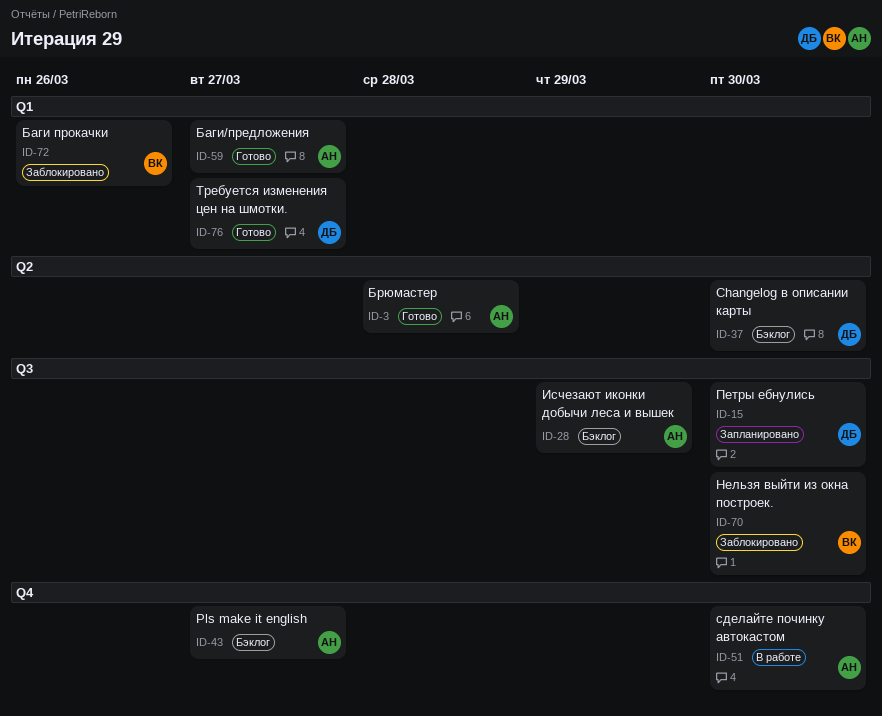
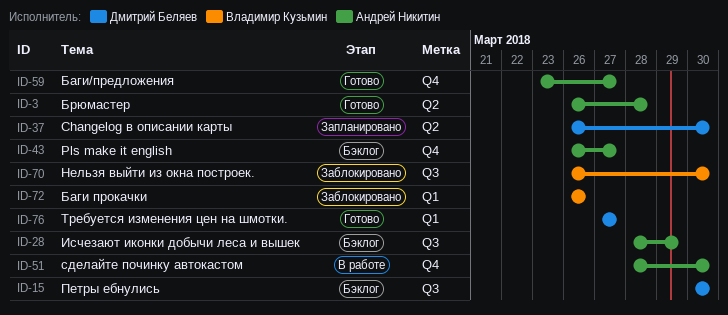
ID-15, status: Запланировано -> Бэклог
ID-37, status: Бэклог -> Запланировано
ID-59, label: Q1 -> Q4

